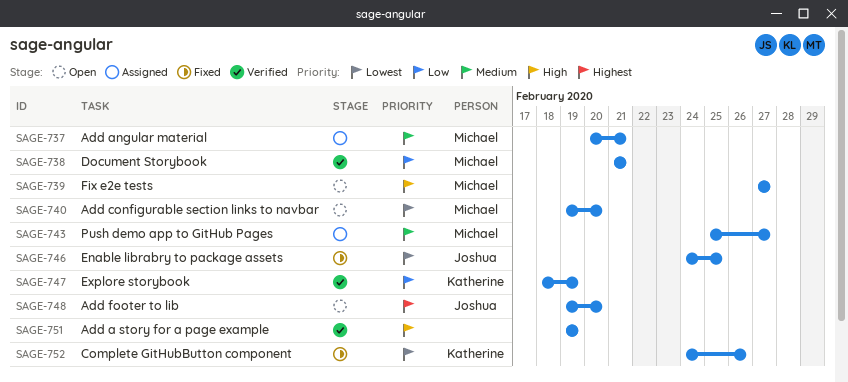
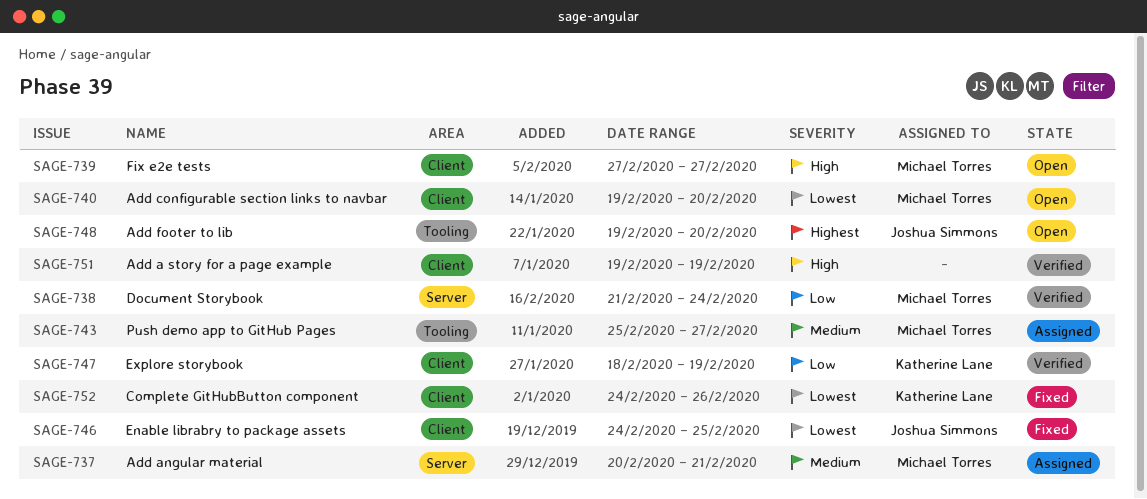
SAGE-738, due: Feb 21 -> Feb 24

